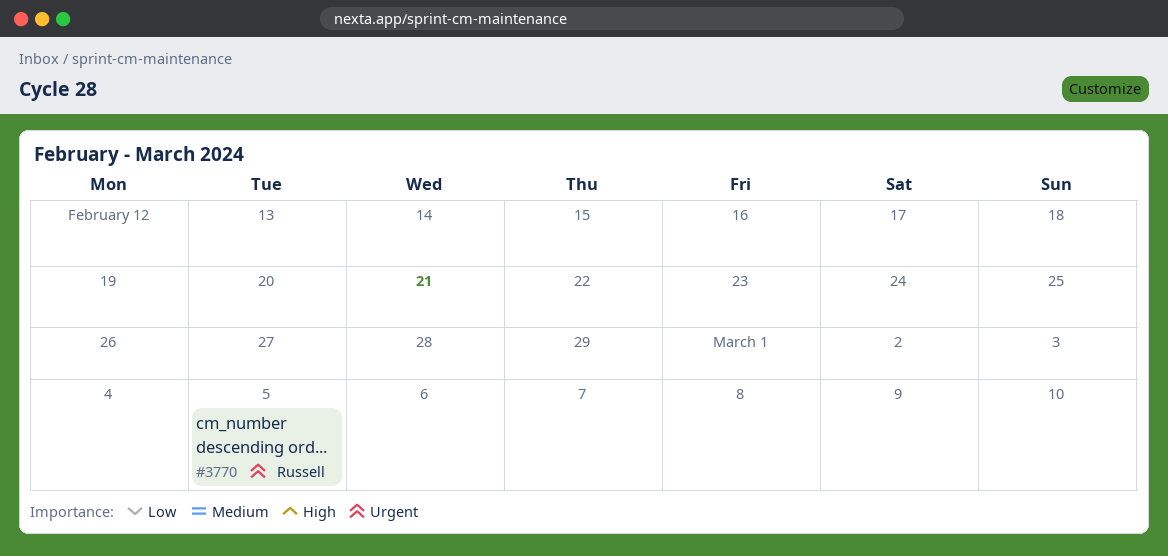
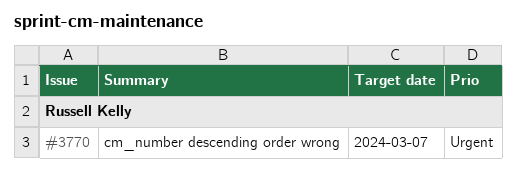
#3770, due: Mar 5 -> Mar 7

